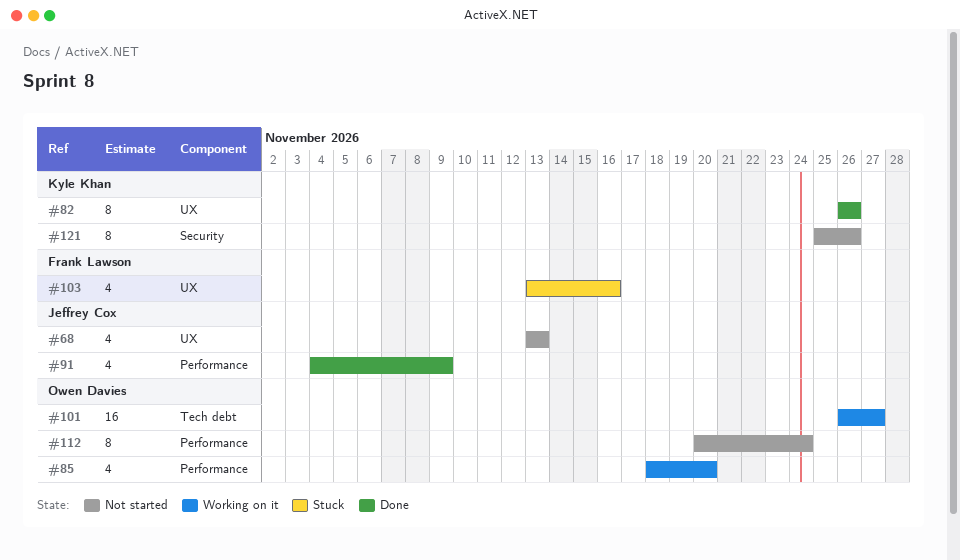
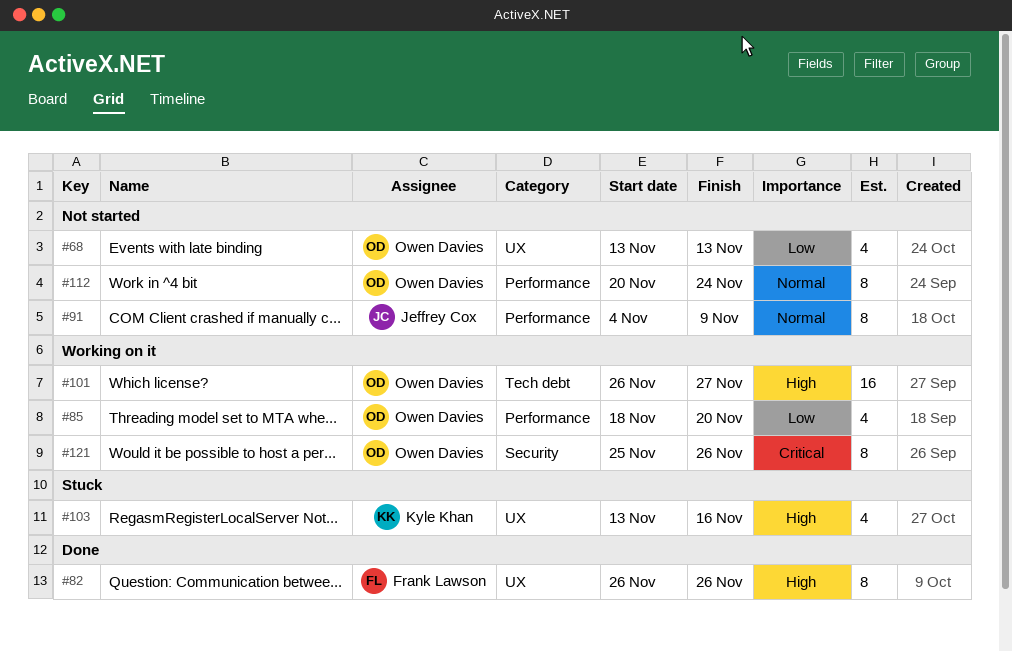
#68, owner: Jeffrey Cox -> Owen Davies
#82, owner: Kyle Khan -> Frank Lawson
#91, status: Done -> Not started
#91, estimate: 4 -> 8
#103, owner: Frank Lawson -> Kyle Khan
#121, status: Not started -> Working on it
#121, owner: Kyle Khan -> Owen Davies

